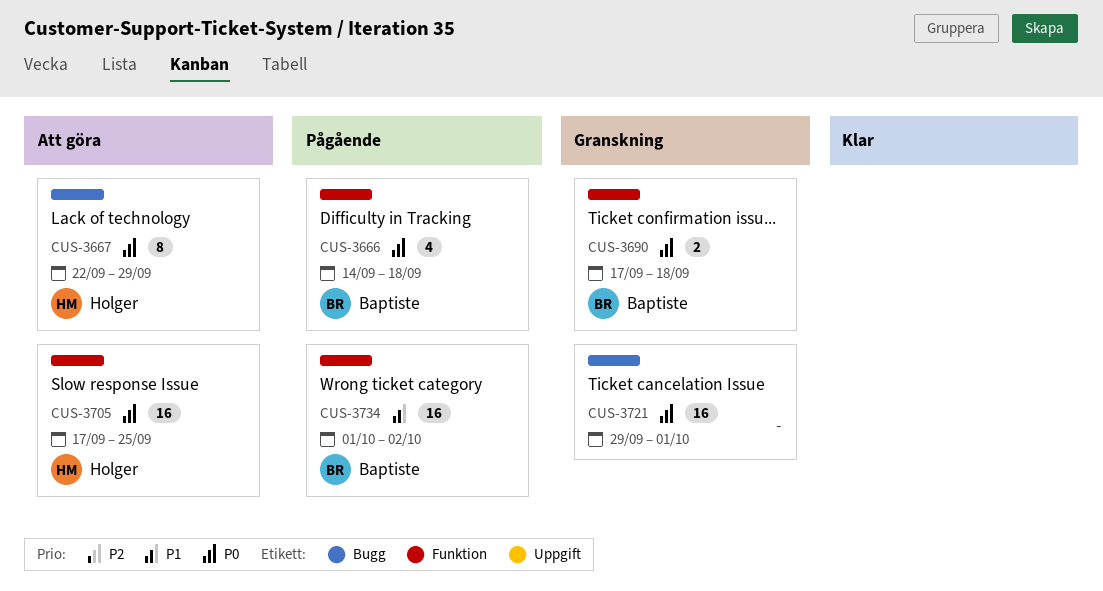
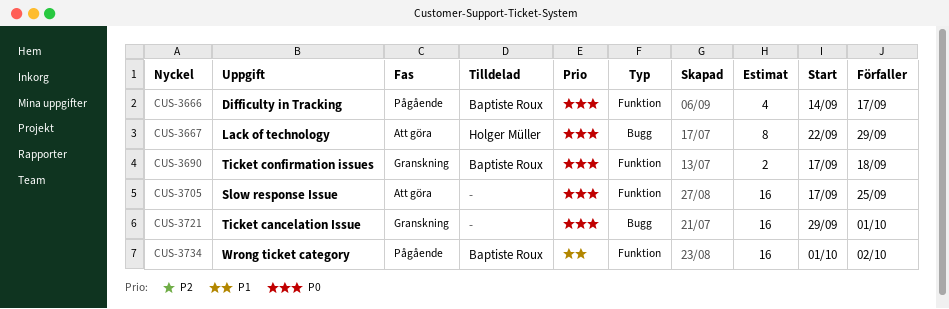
CUS-3666, due: Sep 18 -> Sep 17
CUS-3705, owner: Holger Müller -> none

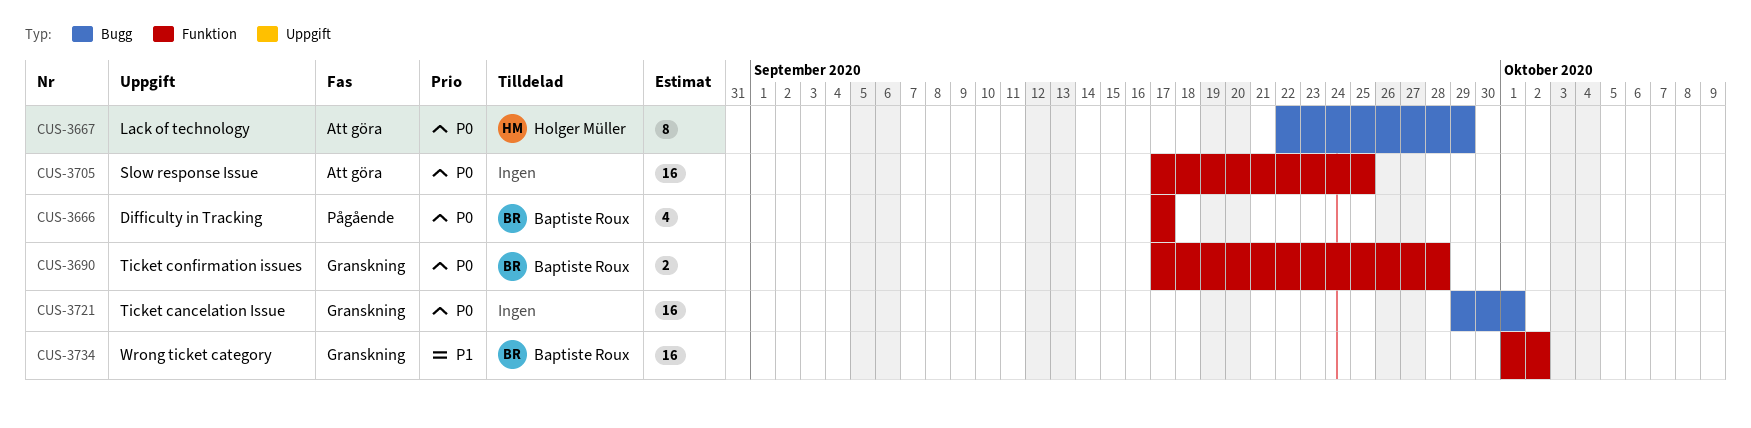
CUS-3666, start: Sep 14 -> Sep 17
CUS-3690, due: Sep 18 -> Sep 28
CUS-3734, status: Pågående -> Granskning

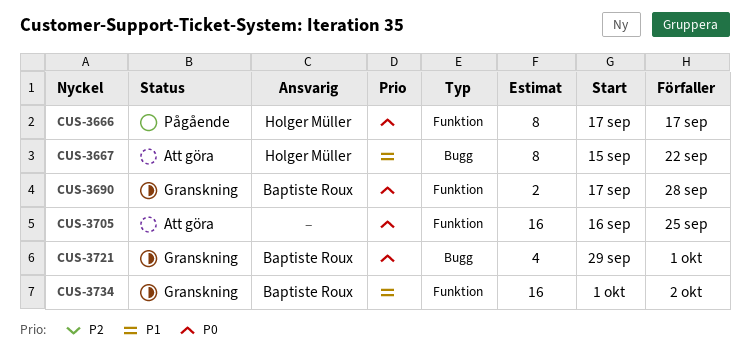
CUS-3666, owner: Baptiste Roux -> Holger Müller
CUS-3666, estimate: 4 -> 8
CUS-3667, priority: P0 -> P1
CUS-3667, start: Sep 22 -> Sep 15
CUS-3667, due: Sep 29 -> Sep 22
CUS-3705, start: Sep 17 -> Sep 16
CUS-3721, owner: none -> Baptiste Roux
CUS-3721, estimate: 16 -> 4

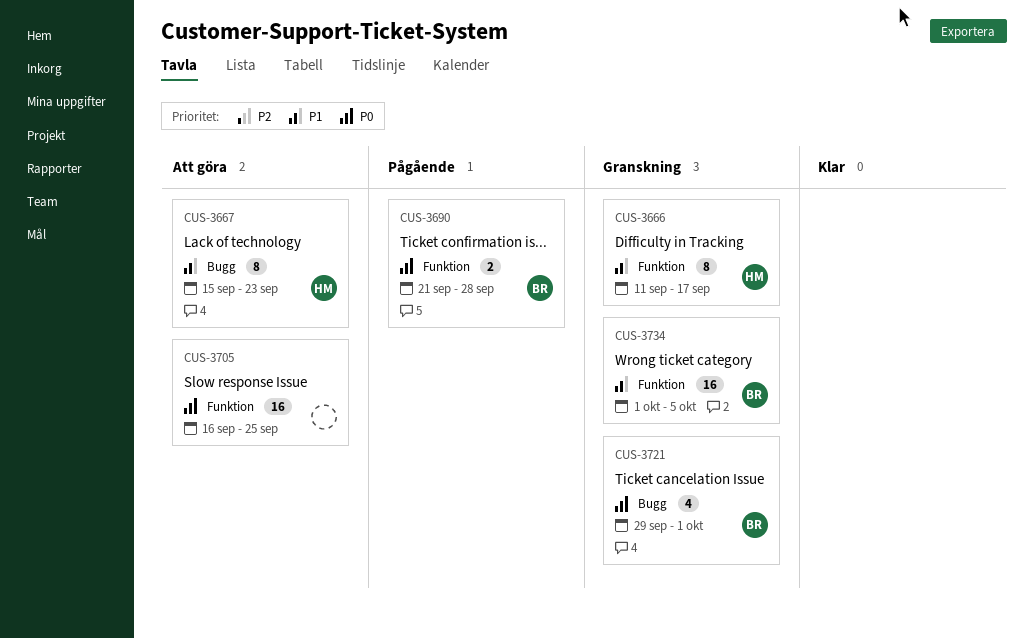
CUS-3666, status: Pågående -> Granskning
CUS-3666, priority: P0 -> P1
CUS-3666, start: Sep 17 -> Sep 11
CUS-3667, due: Sep 22 -> Sep 23
CUS-3690, status: Granskning -> Pågående
CUS-3690, start: Sep 17 -> Sep 21
CUS-3734, due: Oct 2 -> Oct 5

